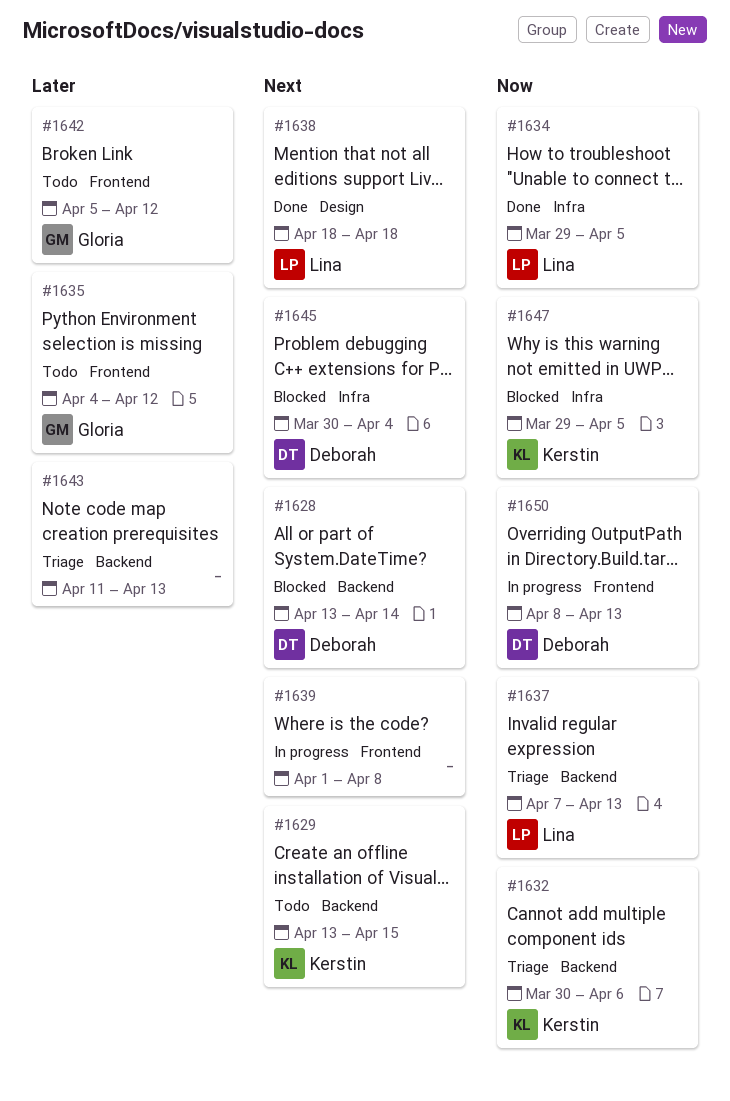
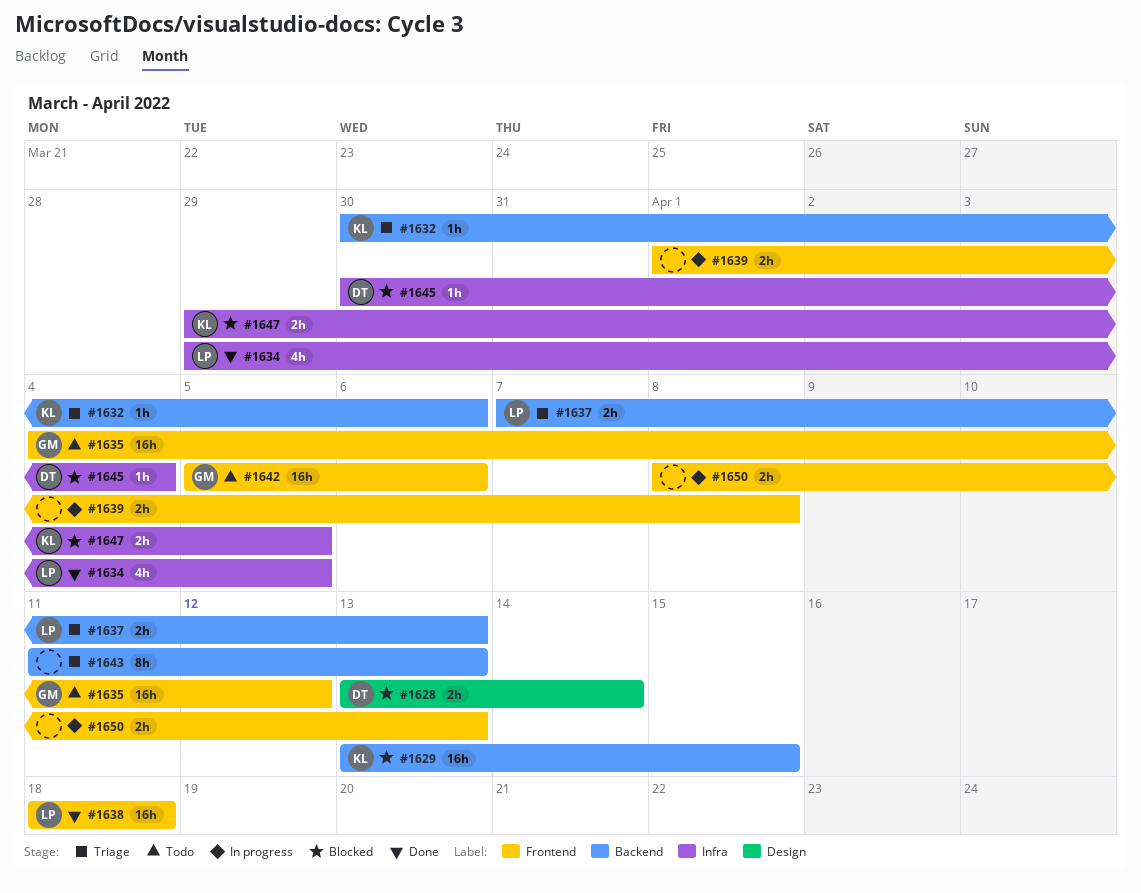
#1628, label: Backend -> Design
#1629, status: Todo -> Blocked
#1638, label: Design -> Frontend
#1642, due: Apr 12 -> Apr 6
#1650, owner: Deborah -> none

